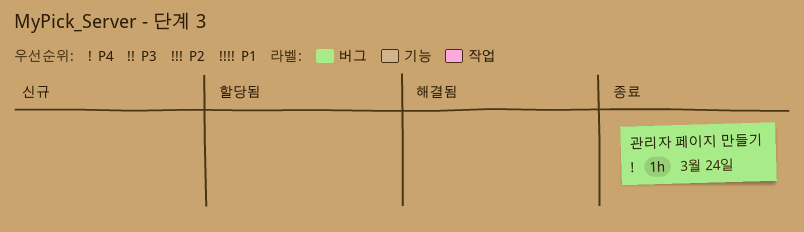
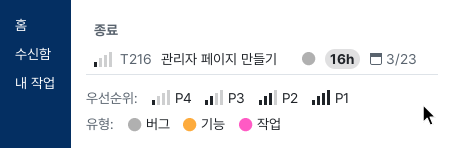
관리자 페이지 만들기, estimate: 1h -> 16h
관리자 페이지 만들기, due: Mar 24 -> Mar 23

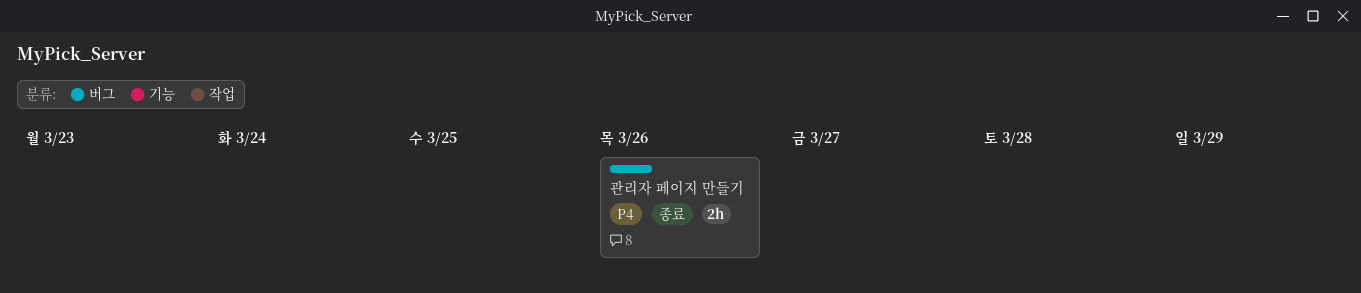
관리자 페이지 만들기, estimate: 16h -> 2h
관리자 페이지 만들기, due: Mar 23 -> Mar 26

